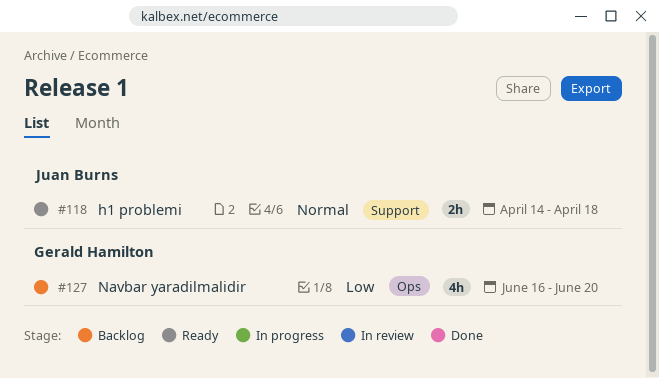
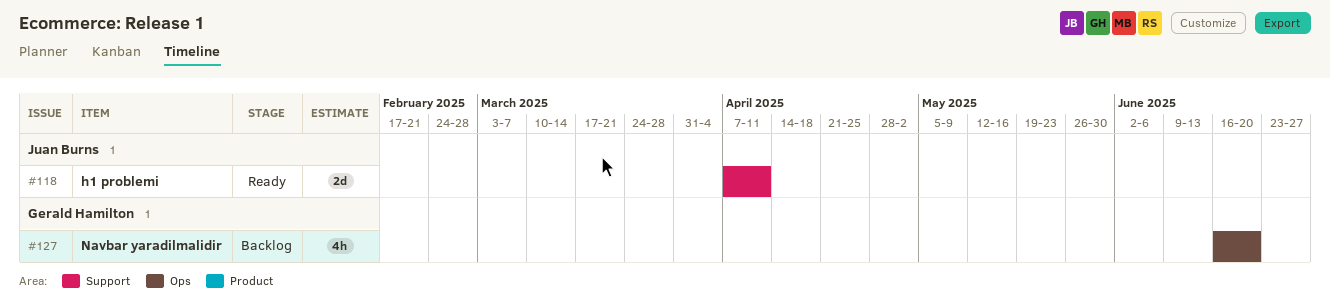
#118, estimate: 2h -> 2d
#118, start: Apr 14 -> Apr 7
#118, due: Apr 18 -> Apr 11

